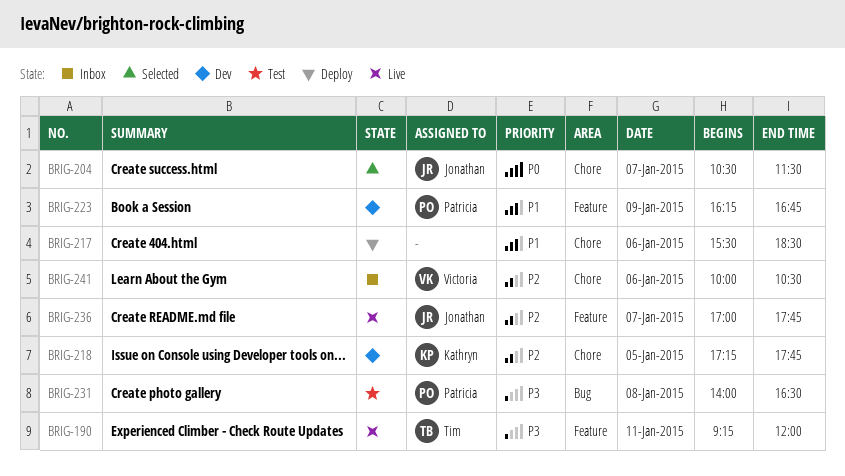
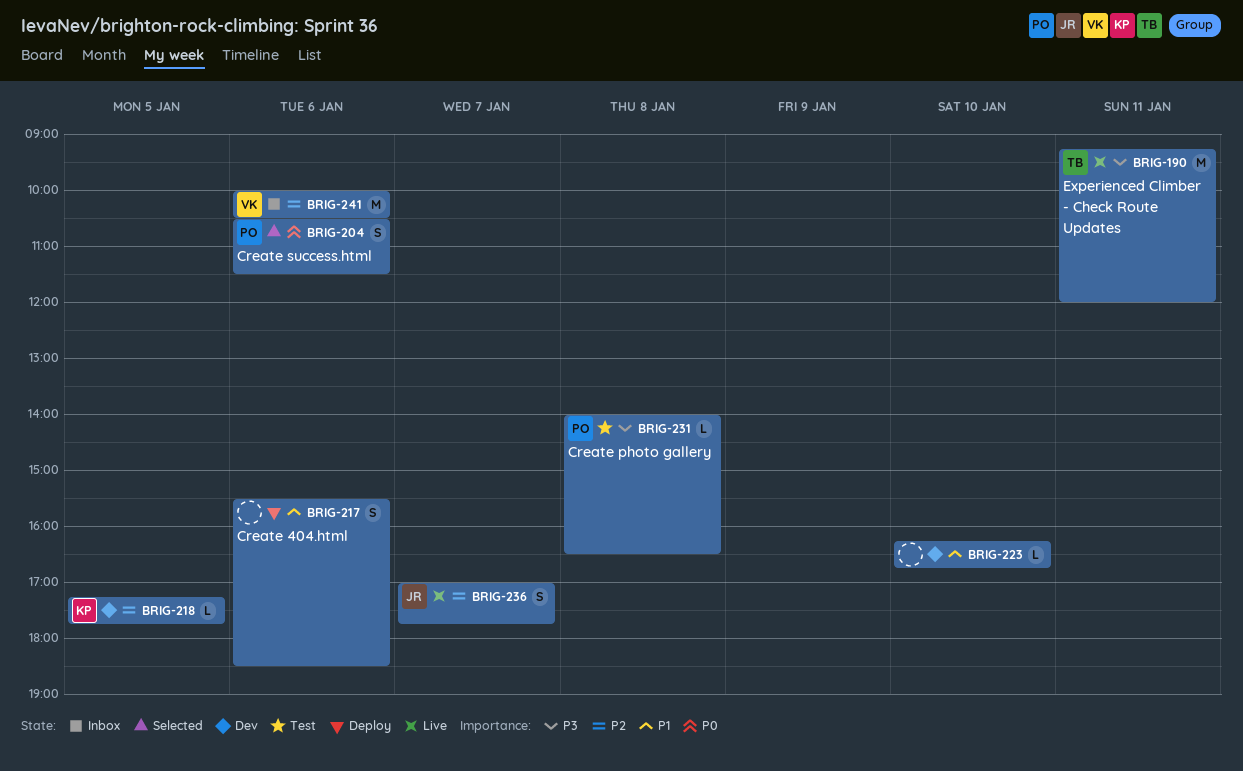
BRIG-204, owner: Jonathan -> Patricia
BRIG-204, day: Jan 7 -> Jan 6
BRIG-223, owner: Patricia -> none
BRIG-223, day: Jan 9 -> Jan 10

